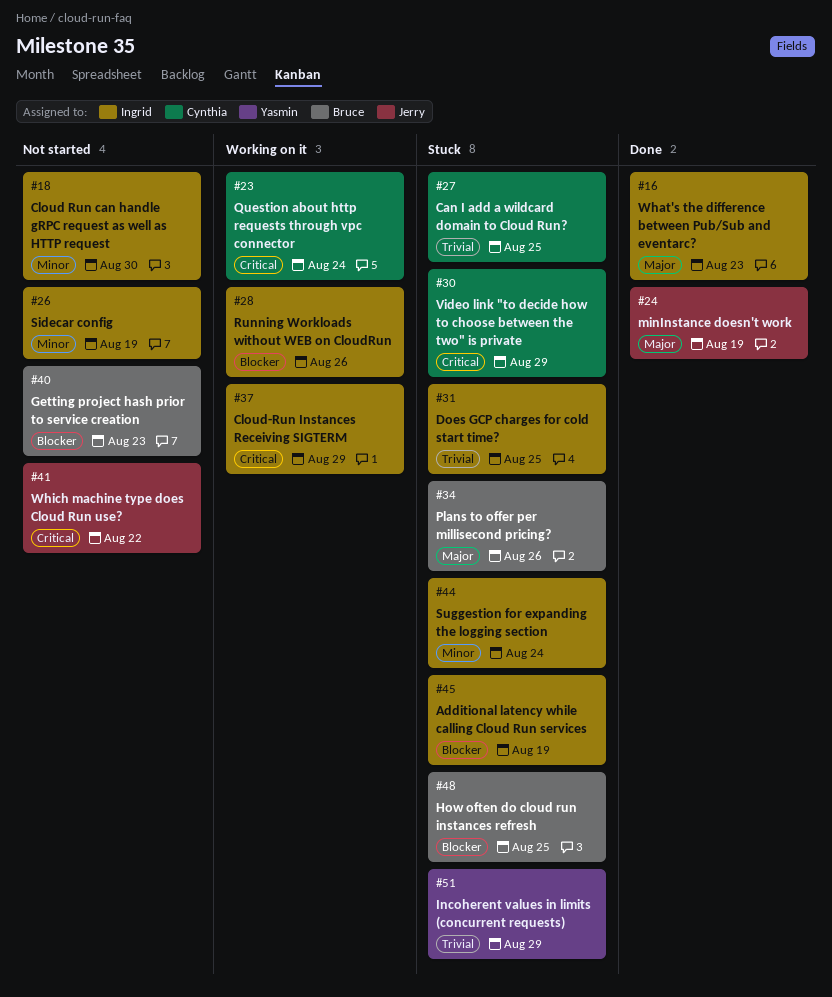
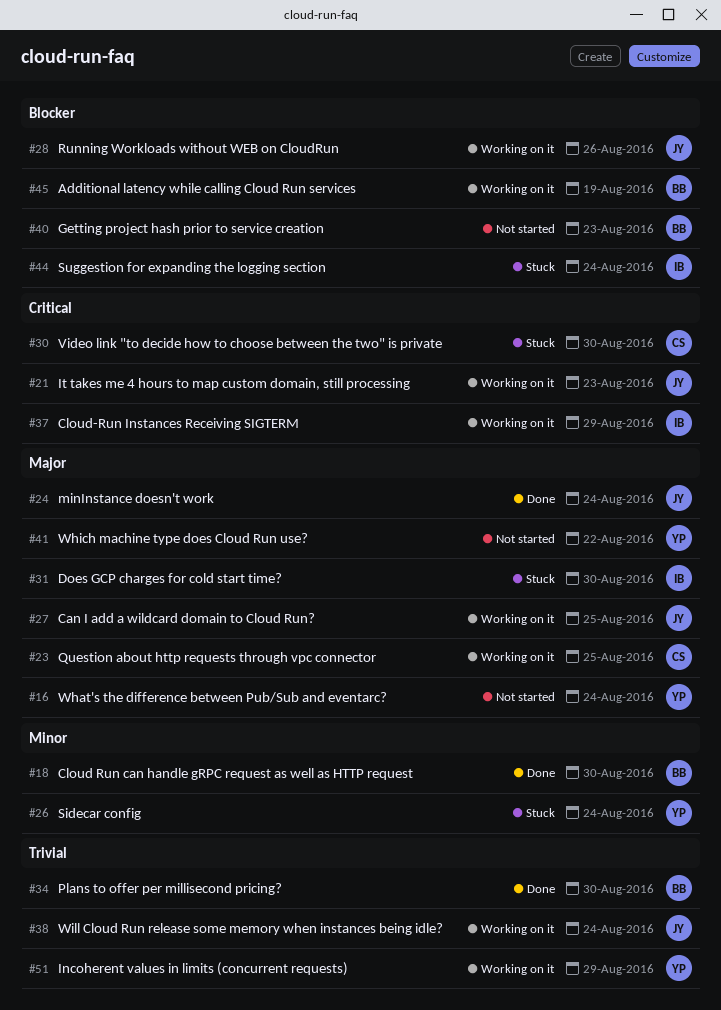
#16, status: Done -> Not started
#16, owner: Ingrid -> Yasmin
#16, due: Aug 23 -> Aug 24
#18, status: Not started -> Done
#18, owner: Ingrid -> Bruce
#21: none -> present
#23, priority: Critical -> Major
#23, due: Aug 24 -> Aug 25
#24, due: Aug 19 -> Aug 24
#26, status: Not started -> Stuck
#26, owner: Ingrid -> Yasmin
#26, due: Aug 19 -> Aug 24
#27, status: Stuck -> Working on it
#27, owner: Cynthia -> Jerry
#27, priority: Trivial -> Major
#28, owner: Ingrid -> Jerry
#30, due: Aug 29 -> Aug 30
#31, priority: Trivial -> Major
#31, due: Aug 25 -> Aug 30
#34, status: Stuck -> Done
#34, priority: Major -> Trivial
#34, due: Aug 26 -> Aug 30
#38: none -> present
#41, owner: Jerry -> Yasmin
#41, priority: Critical -> Major
#44, priority: Minor -> Blocker
#45, status: Stuck -> Working on it
#45, owner: Ingrid -> Bruce
#48: present -> none
#51, status: Stuck -> Working on it

